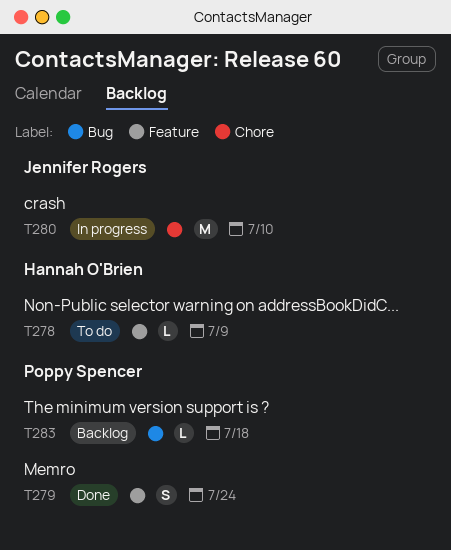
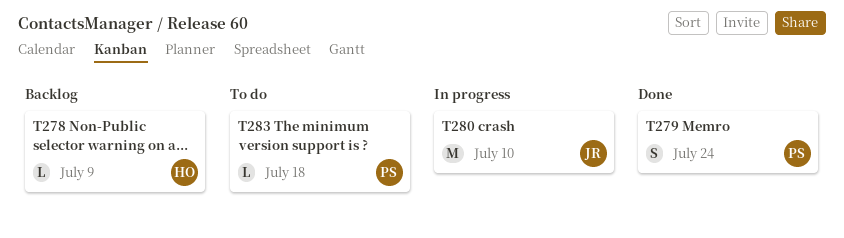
T278, status: To do -> Backlog
T283, status: Backlog -> To do

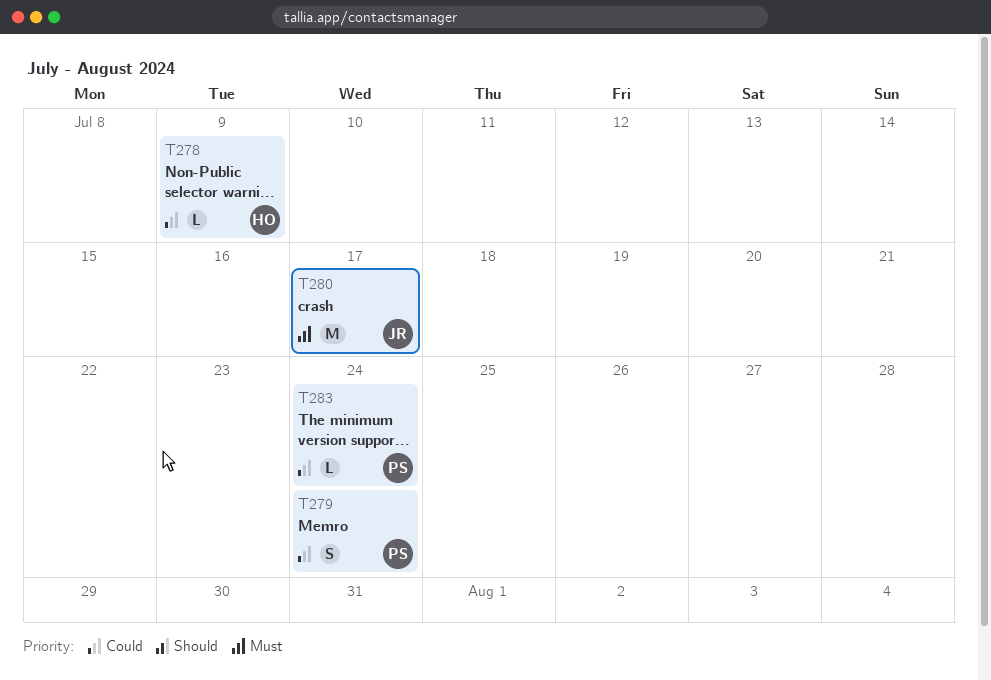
T280, due: Jul 10 -> Jul 17
T283, due: Jul 18 -> Jul 24

